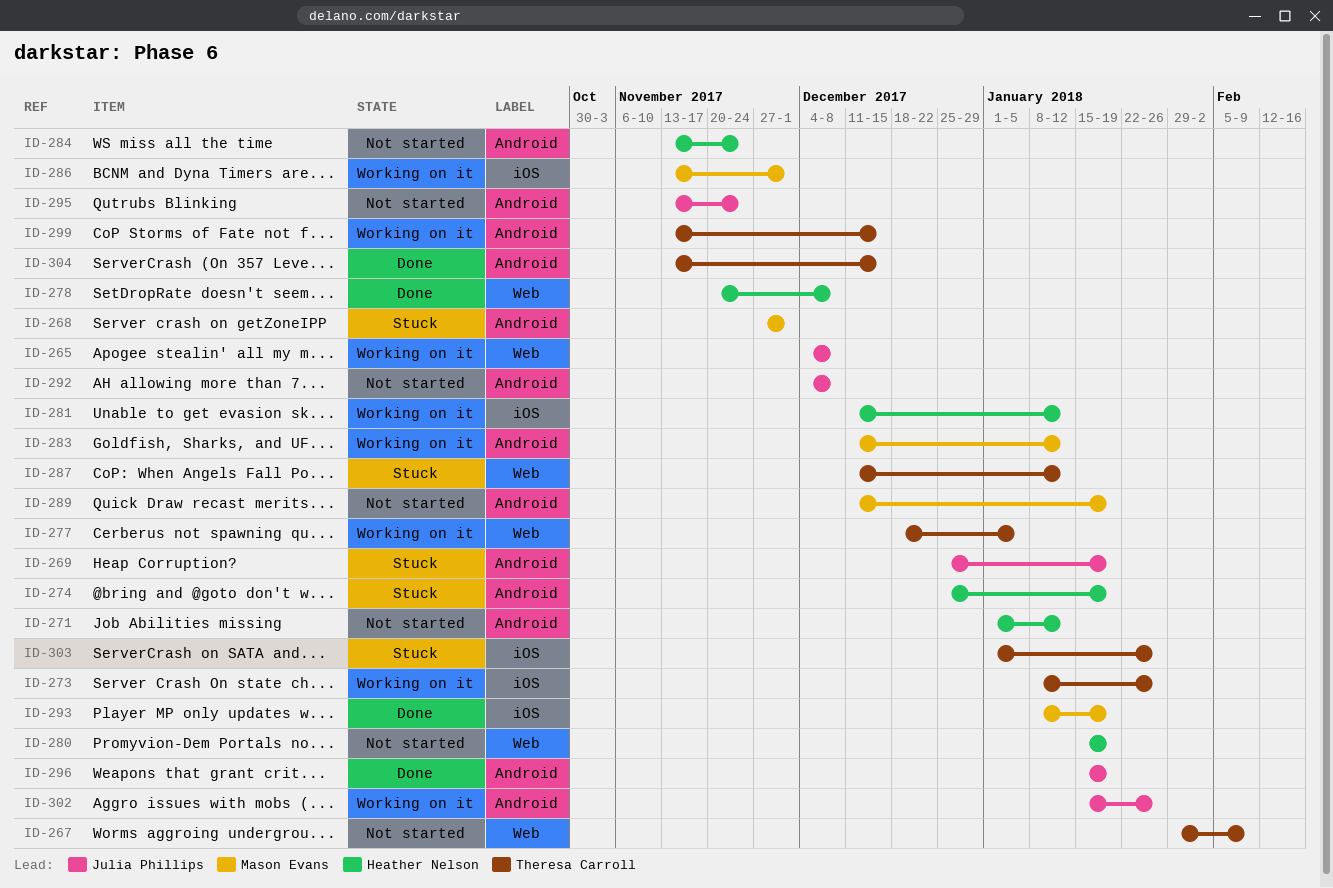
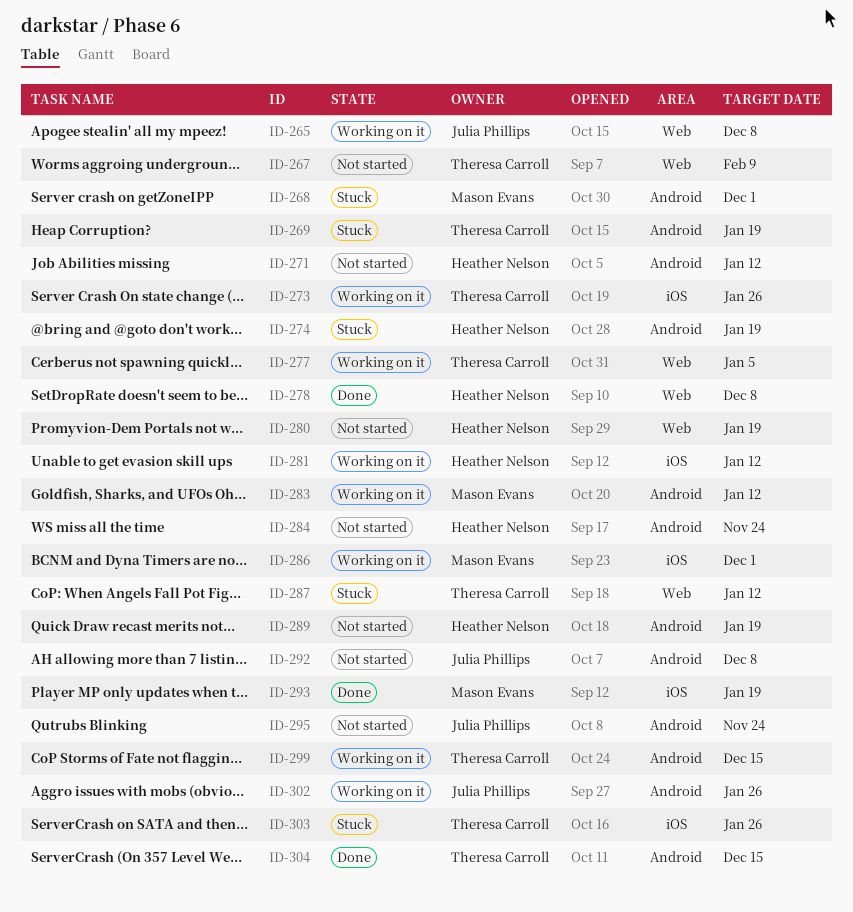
ID-269, owner: Julia Phillips -> Theresa Carroll
ID-289, owner: Mason Evans -> Heather Nelson
ID-296: present -> none

